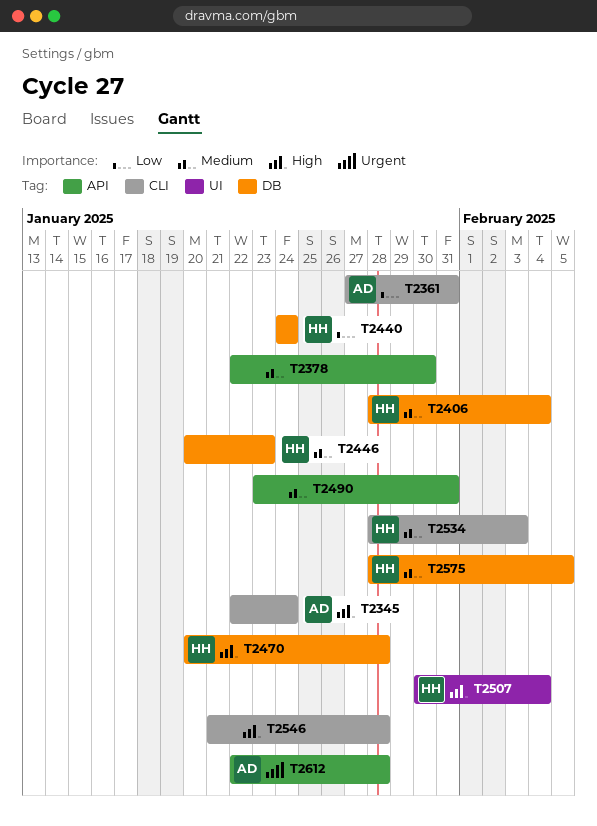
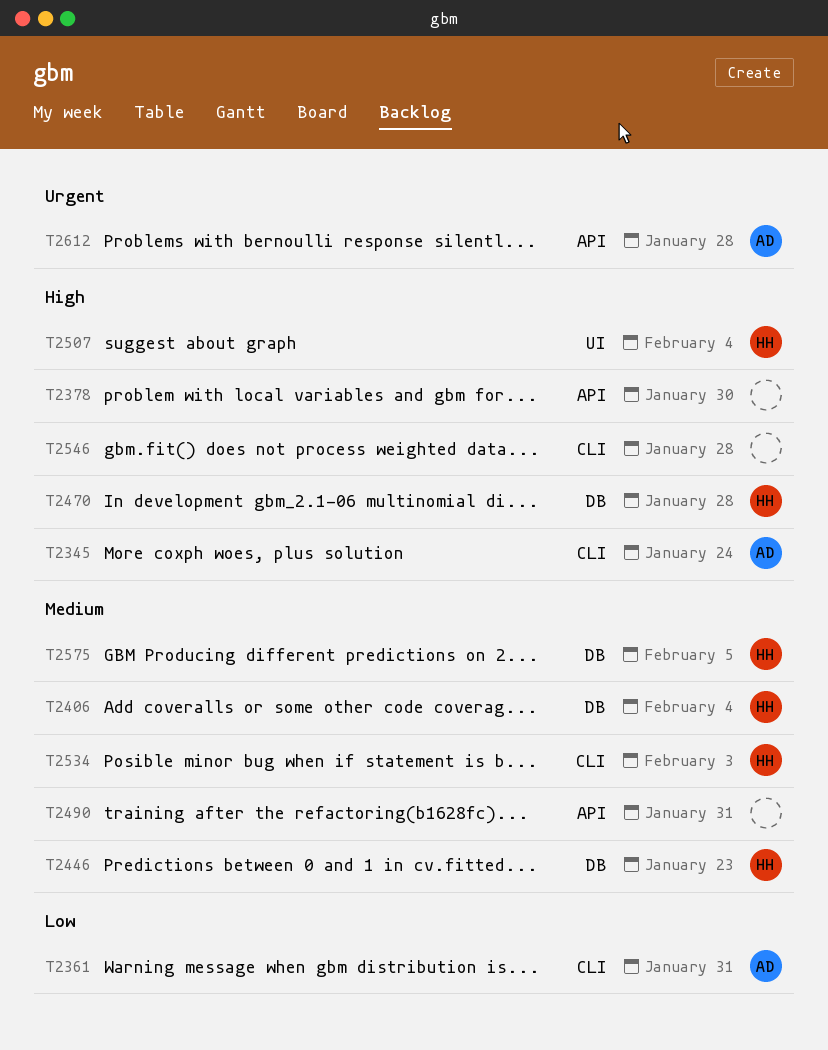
T2378, priority: Medium -> High
T2440: present -> none

